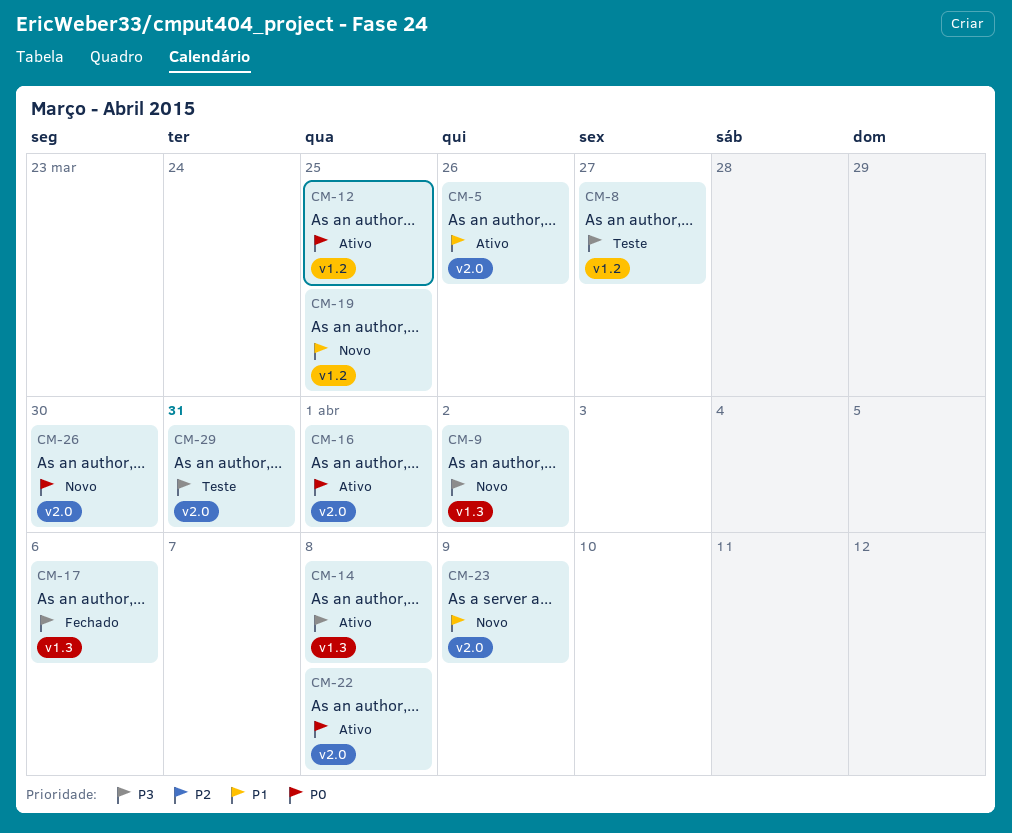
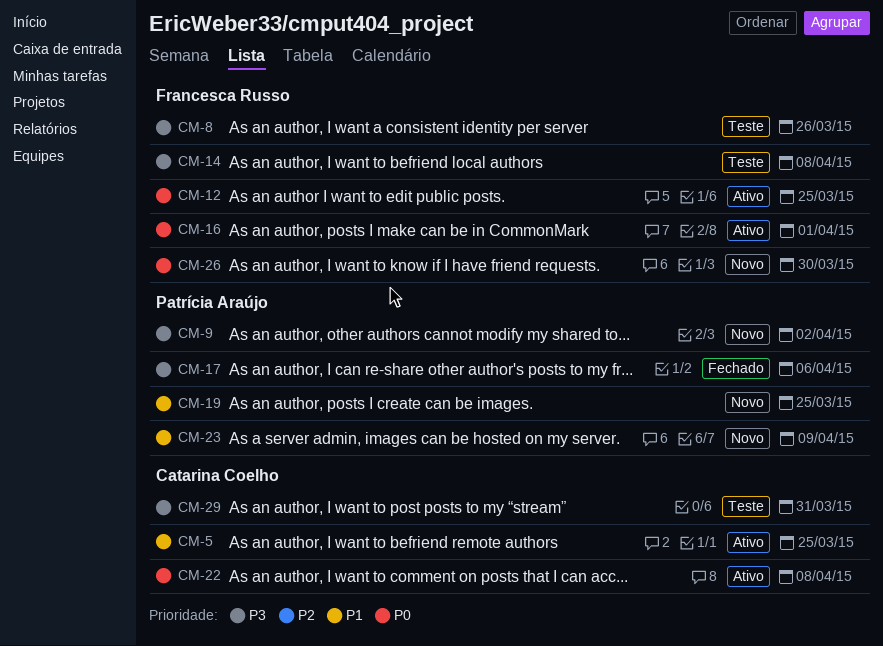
CM-5, due: Mar 26 -> Mar 25
CM-8, due: Mar 27 -> Mar 26
CM-14, status: Ativo -> Teste

